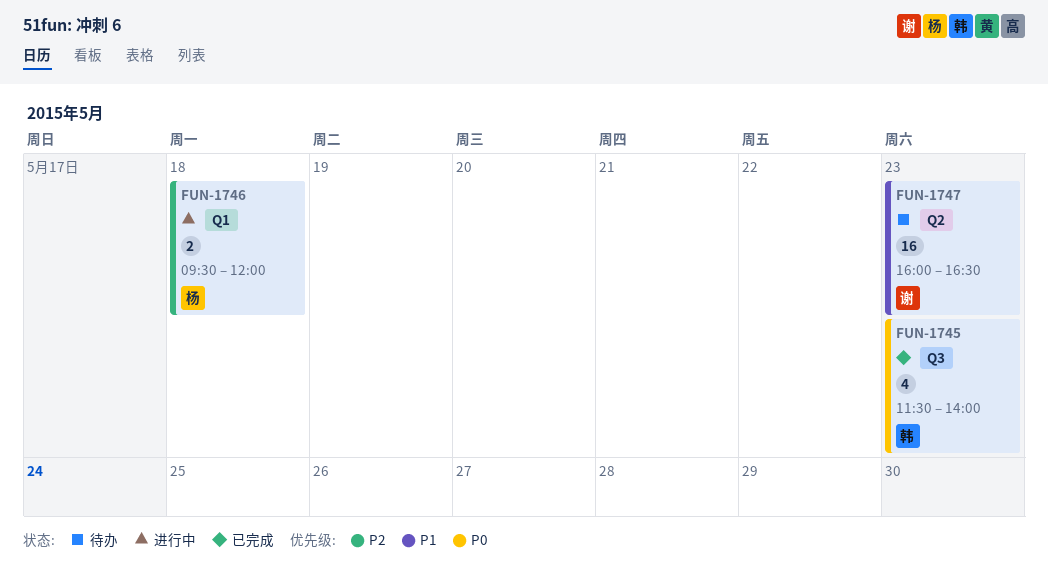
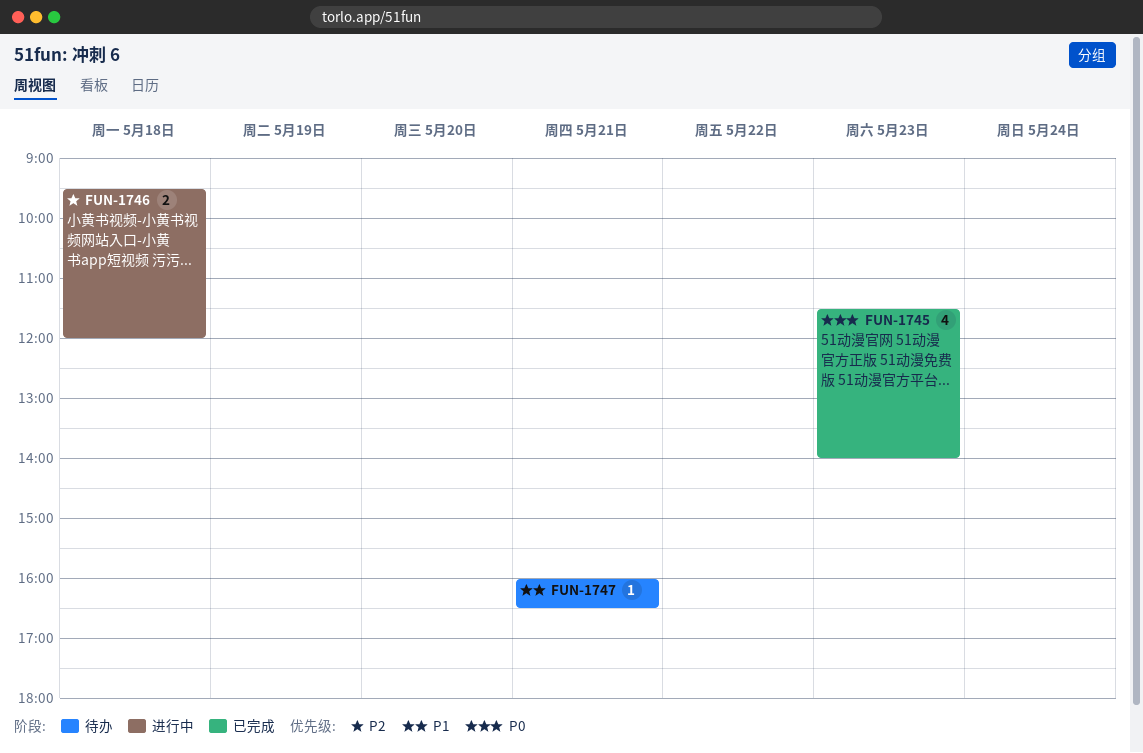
FUN-1747, estimate: 16 -> 1
FUN-1747, day: May 23 -> May 21

